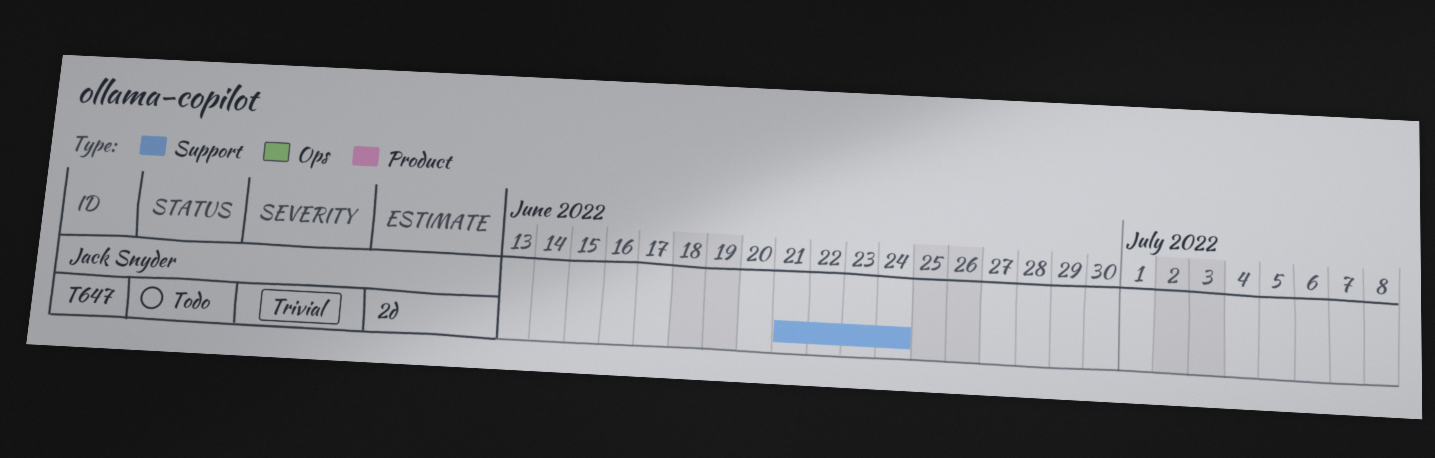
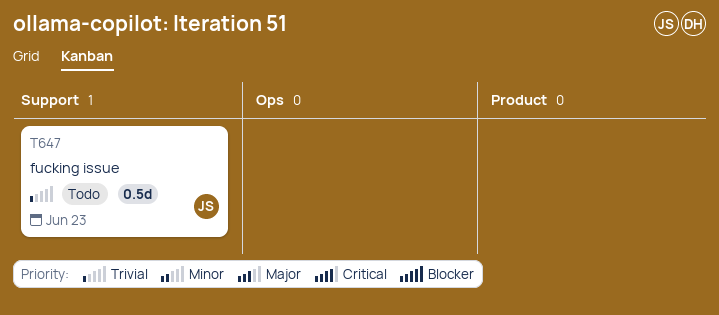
T647, estimate: 2d -> 0.5d
T647, due: Jun 24 -> Jun 23

